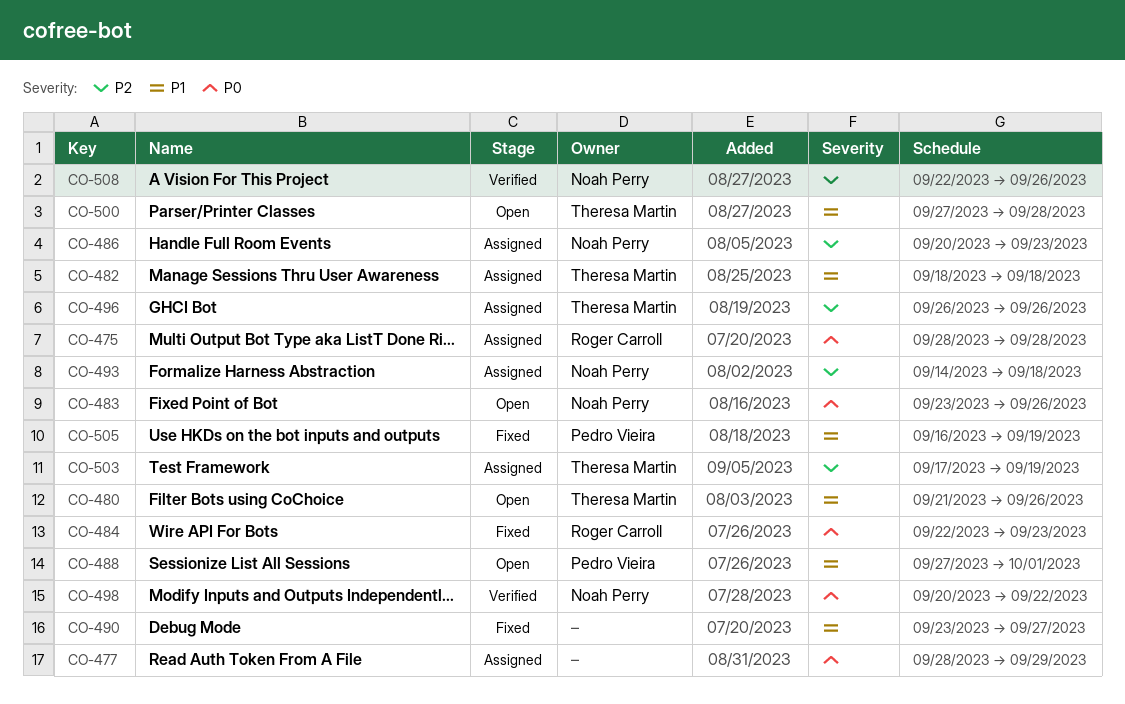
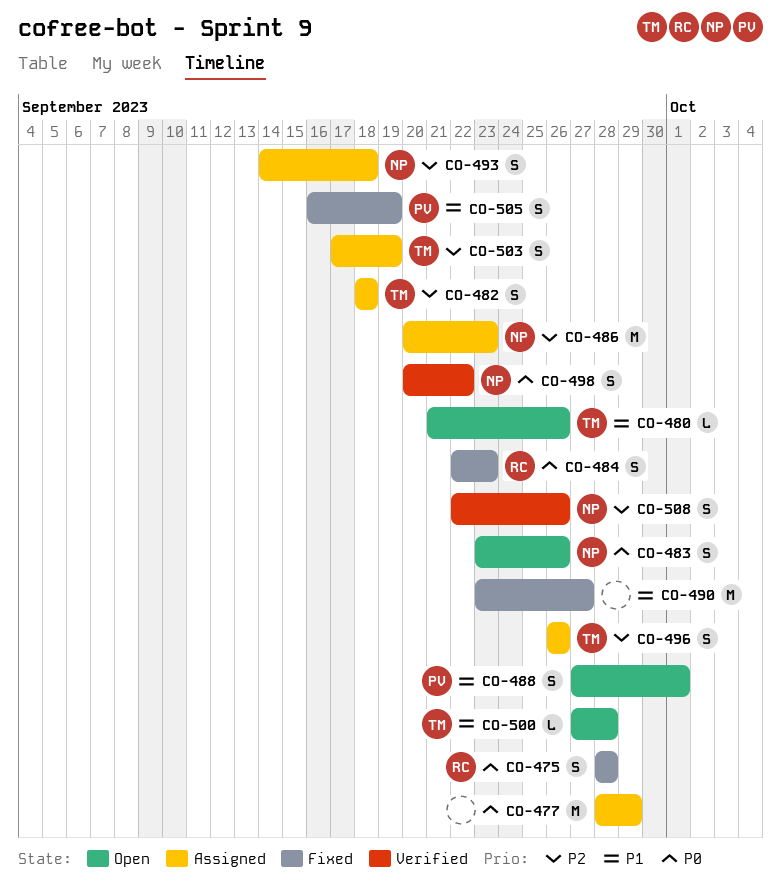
CO-475, status: Assigned -> Fixed
CO-482, priority: P1 -> P2

